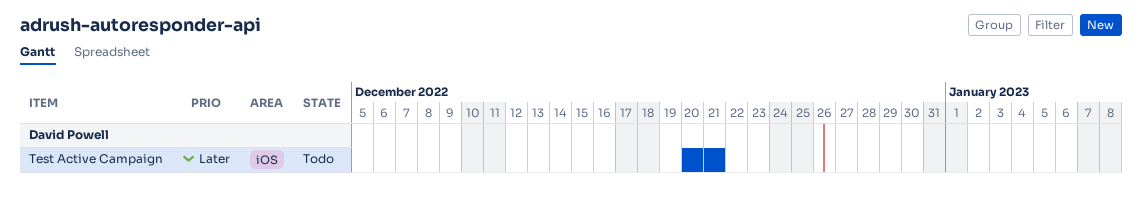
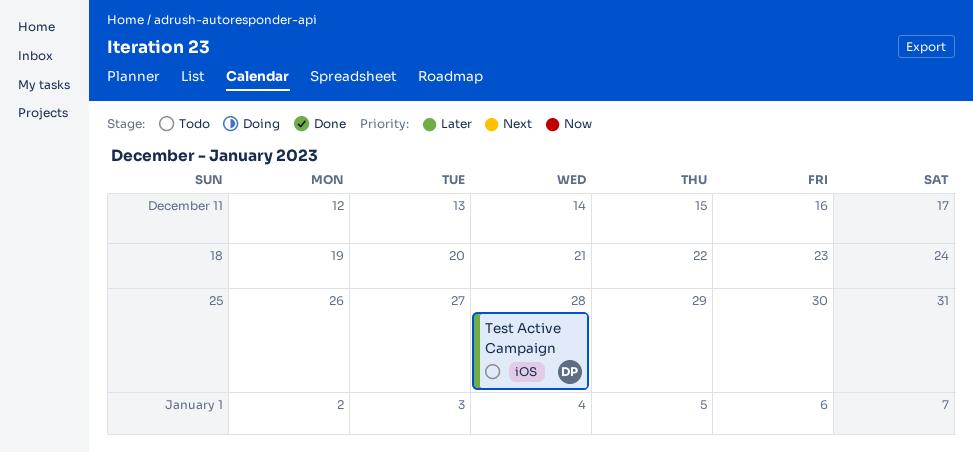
Test Active Campaign, due: Dec 21 -> Dec 28

